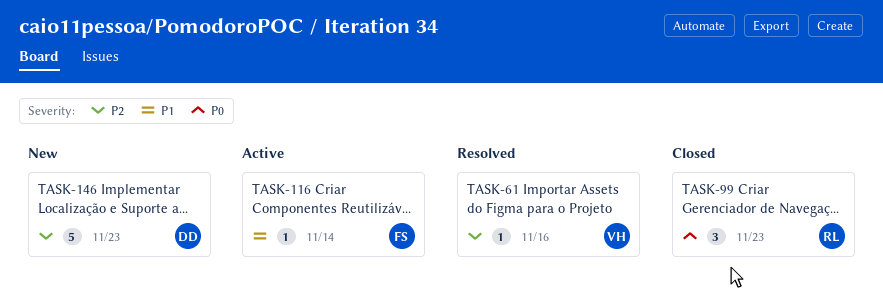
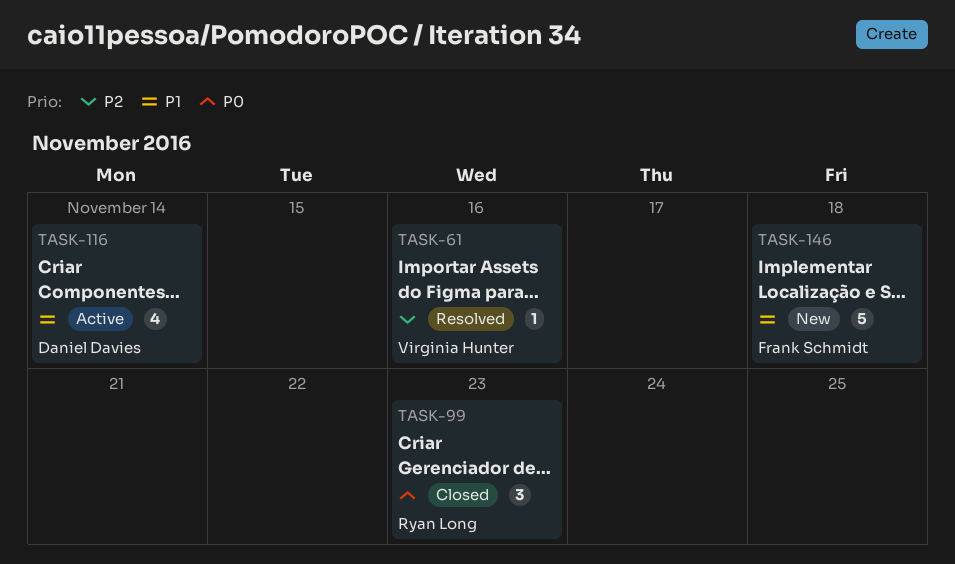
TASK-116, owner: Frank Schmidt -> Daniel Davies
TASK-116, estimate: 1 -> 4
TASK-146, owner: Daniel Davies -> Frank Schmidt
TASK-146, priority: P2 -> P1
TASK-146, due: Nov 23 -> Nov 18

